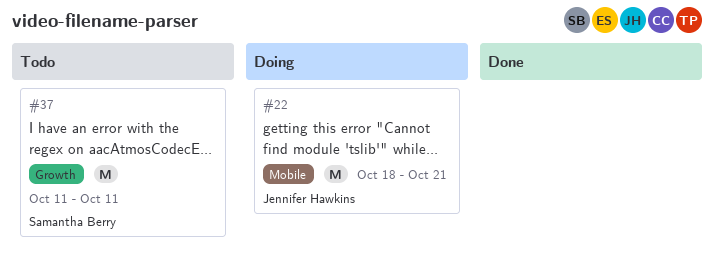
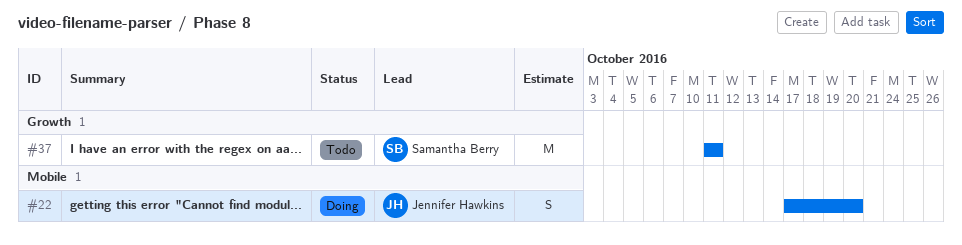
#22, estimate: M -> S
#22, start: Oct 18 -> Oct 17
#22, due: Oct 21 -> Oct 20

